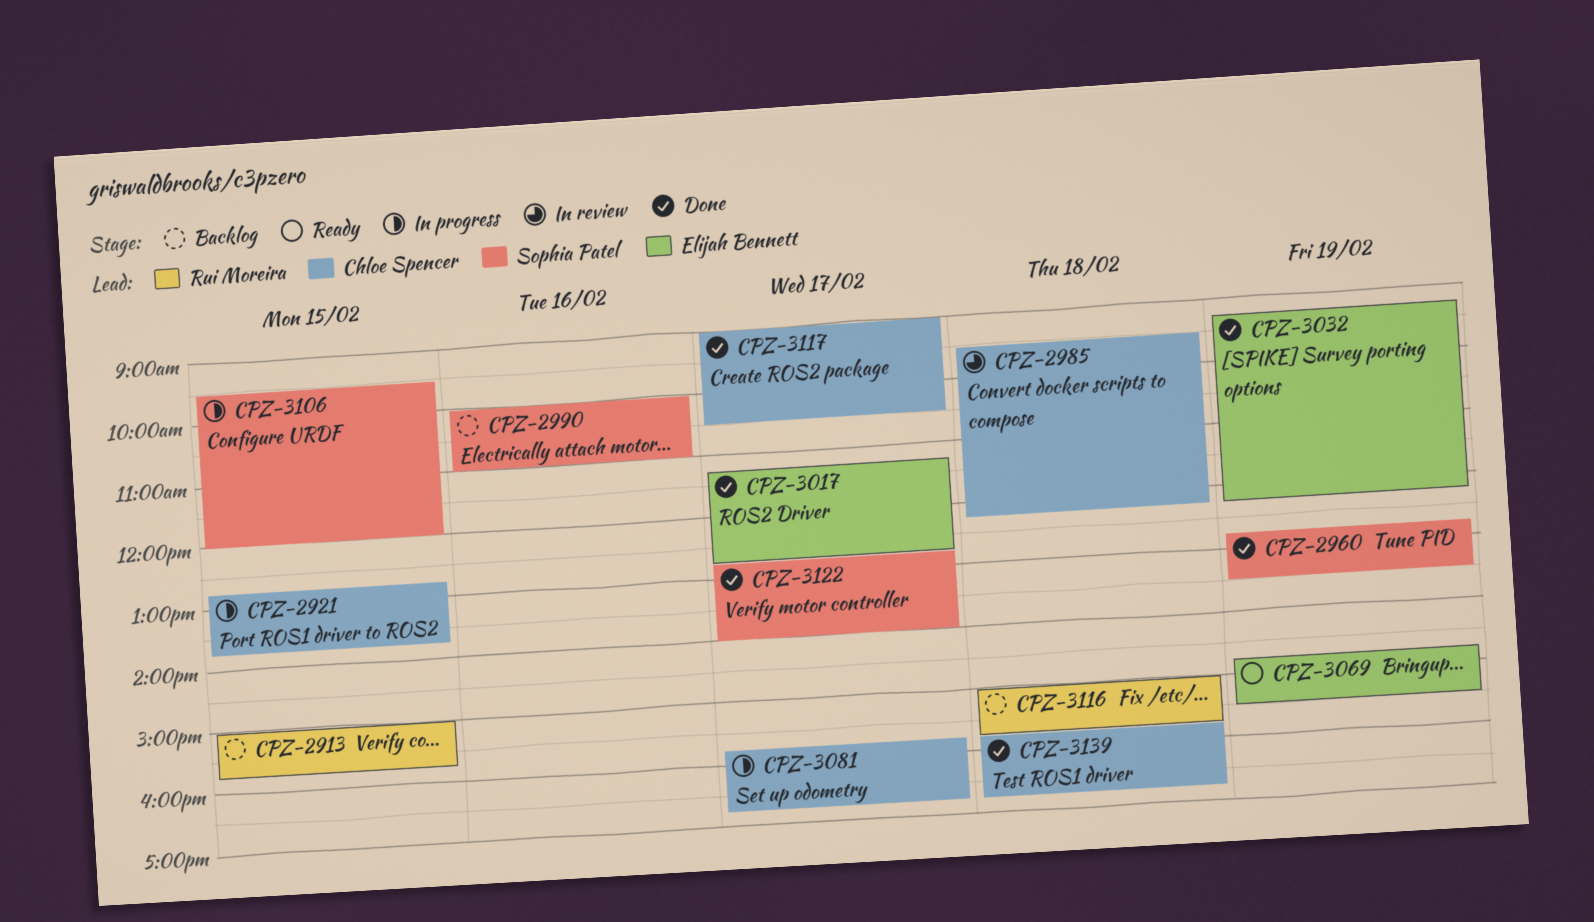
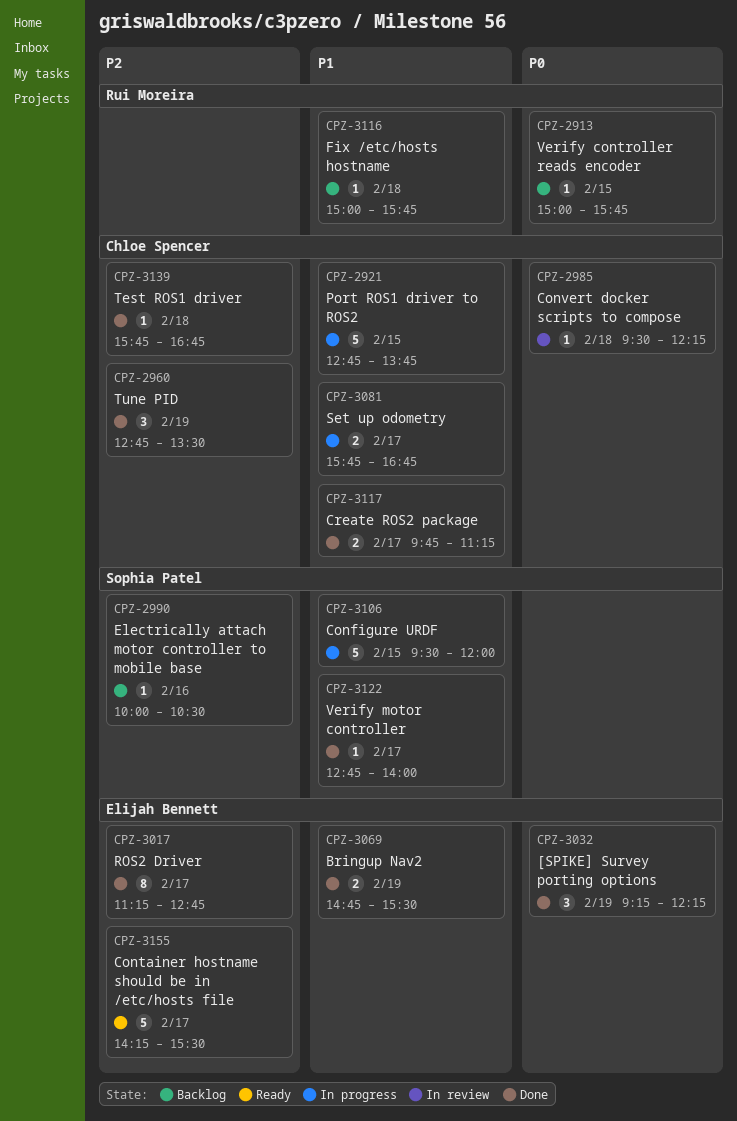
CPZ-2960, owner: Sophia Patel -> Chloe Spencer
CPZ-2990, ends: 11:00 -> 10:30
CPZ-3069, status: Ready -> Done
CPZ-3117, begins: 09:00 -> 09:45
CPZ-3117, ends: 10:30 -> 11:15
CPZ-3155: none -> present

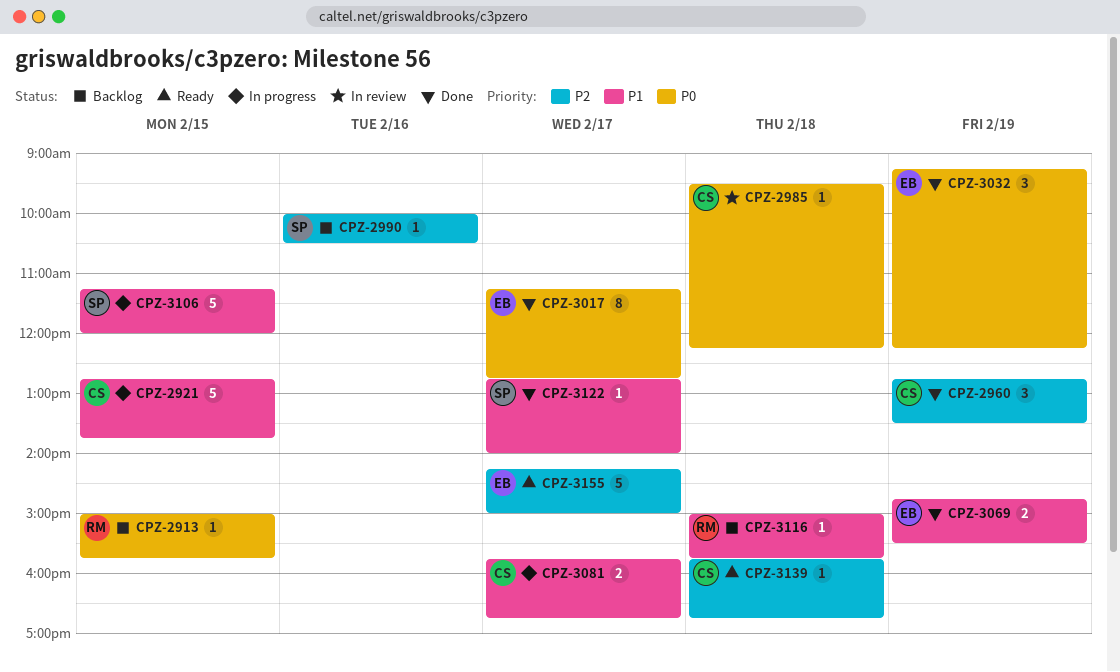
CPZ-3017, priority: P2 -> P0
CPZ-3106, begins: 09:30 -> 11:15
CPZ-3117: present -> none
CPZ-3139, status: Done -> Ready
CPZ-3155, ends: 15:30 -> 15:00

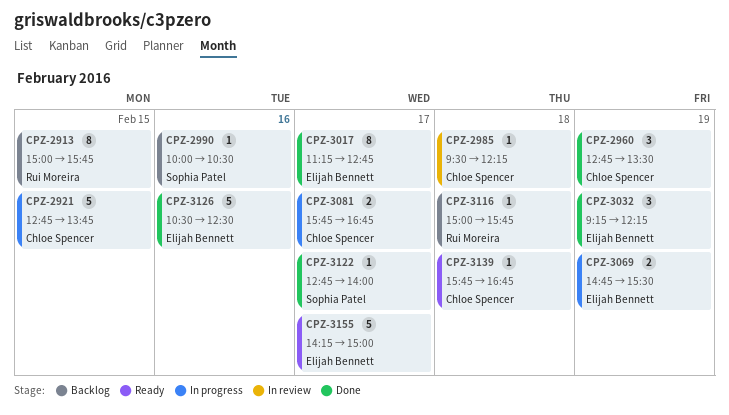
CPZ-2913, estimate: 1 -> 8
CPZ-3069, status: Done -> In progress
CPZ-3106: present -> none
CPZ-3126: none -> present

